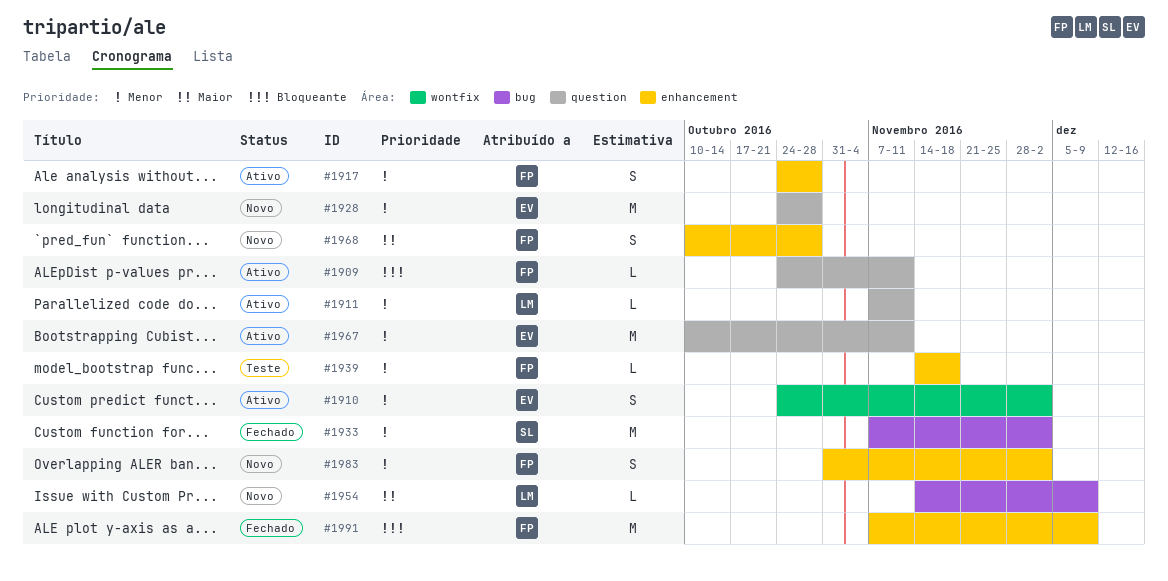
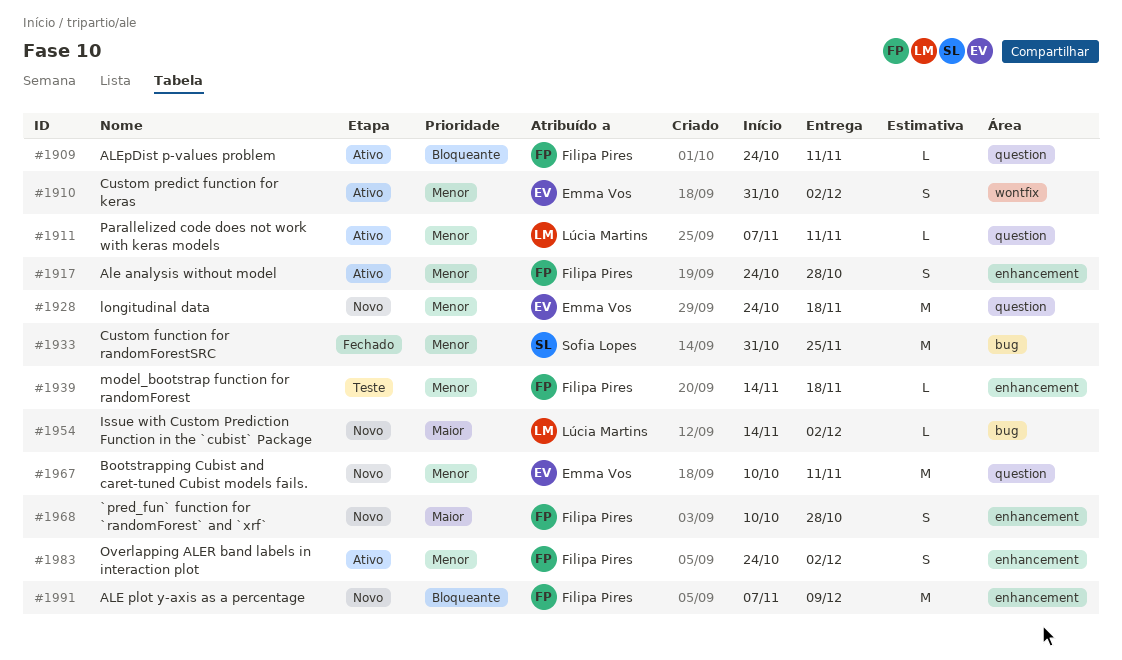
#1910, start: Oct 24 -> Oct 31
#1928, due: Oct 28 -> Nov 18
#1933, start: Nov 7 -> Oct 31
#1933, due: Dec 2 -> Nov 25
#1954, due: Dec 9 -> Dec 2
#1967, status: Ativo -> Novo
#1983, status: Novo -> Ativo
#1983, start: Oct 31 -> Oct 24
#1991, status: Fechado -> Novo

